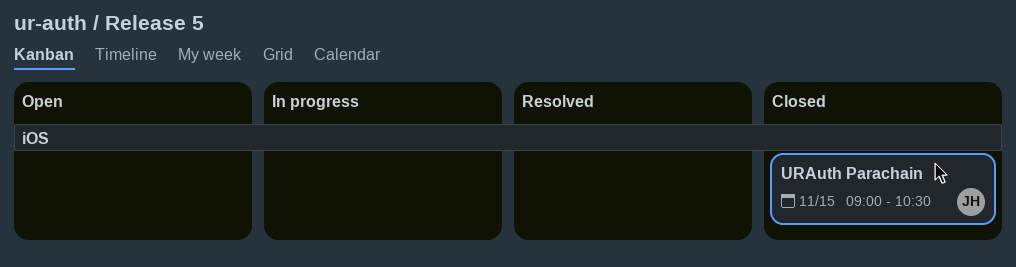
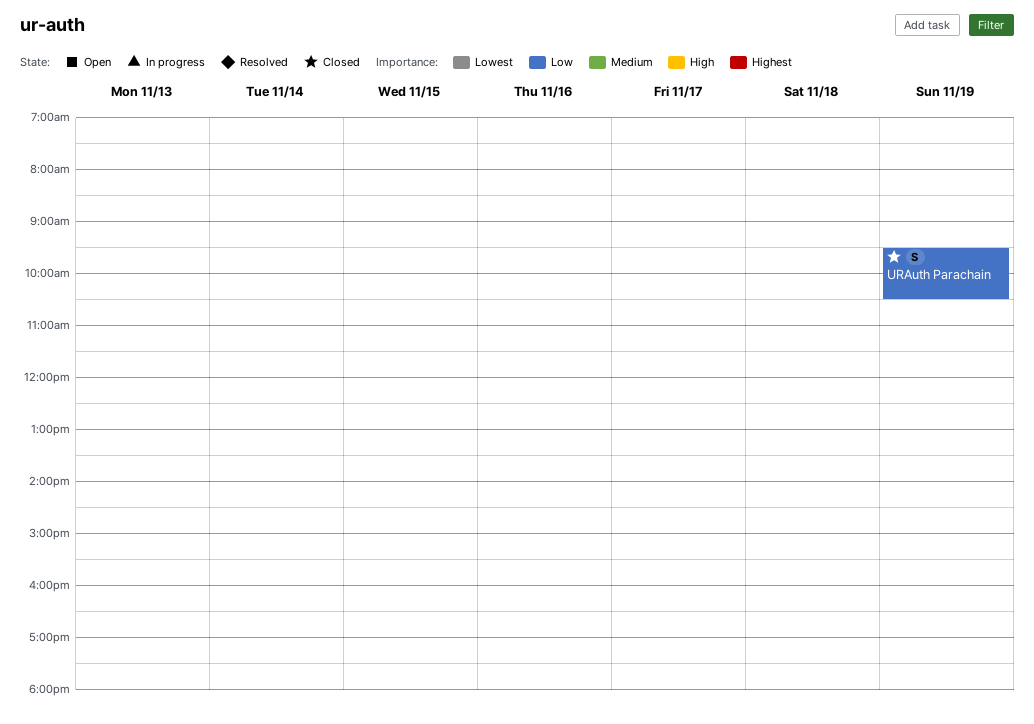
URAuth Parachain, day: Nov 15 -> Nov 19
URAuth Parachain, begins: 09:00 -> 09:30

